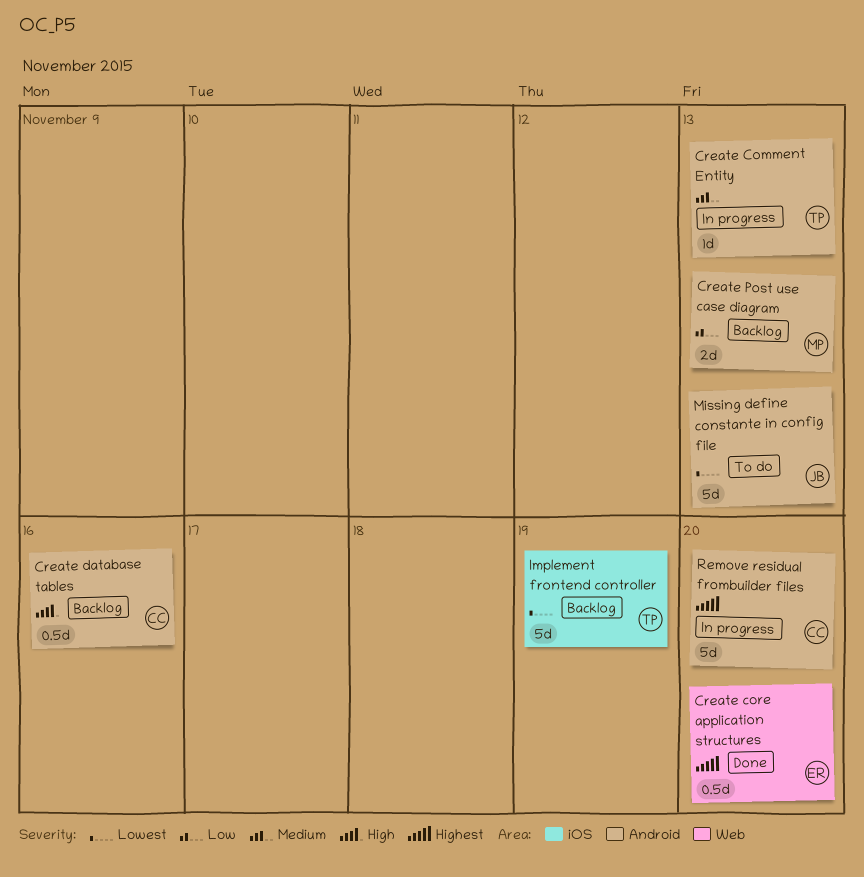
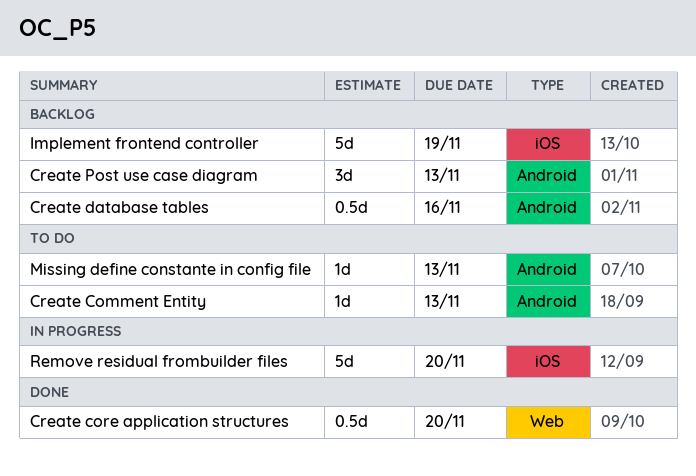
Create Comment Entity, status: In progress -> To do
Create Post use case diagram, estimate: 2d -> 3d
Missing define constante in config file, estimate: 5d -> 1d
Remove residual frombuilder files, label: Android -> iOS

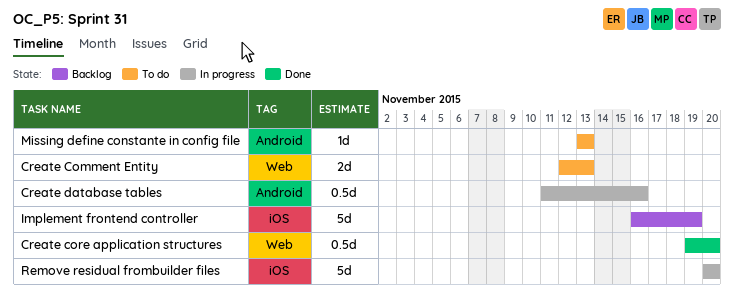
Create Comment Entity, label: Android -> Web
Create Comment Entity, estimate: 1d -> 2d
Create database tables, status: Backlog -> In progress
Create Post use case diagram: present -> none

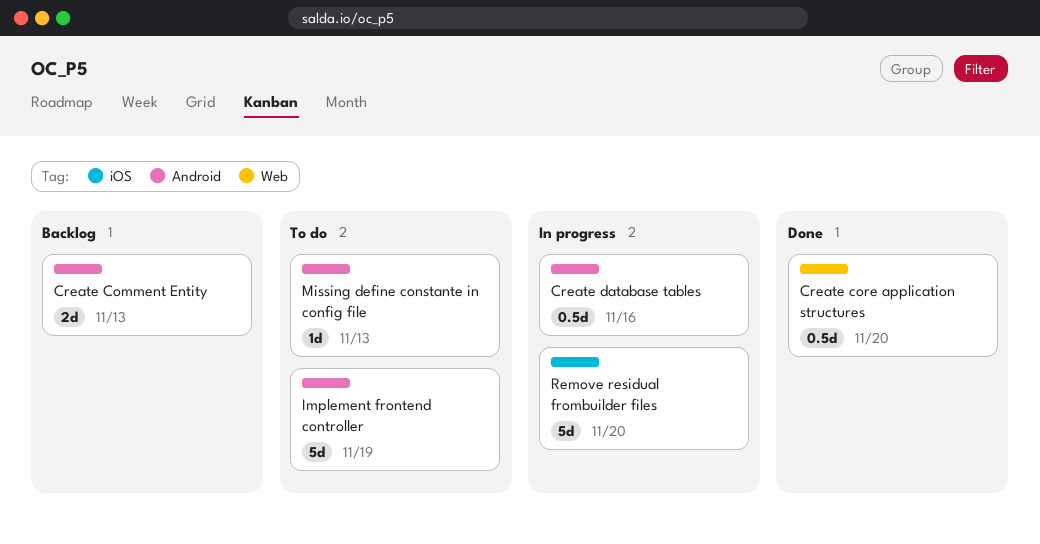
Create Comment Entity, status: To do -> Backlog
Create Comment Entity, label: Web -> Android
Implement frontend controller, status: Backlog -> To do
Implement frontend controller, label: iOS -> Android

